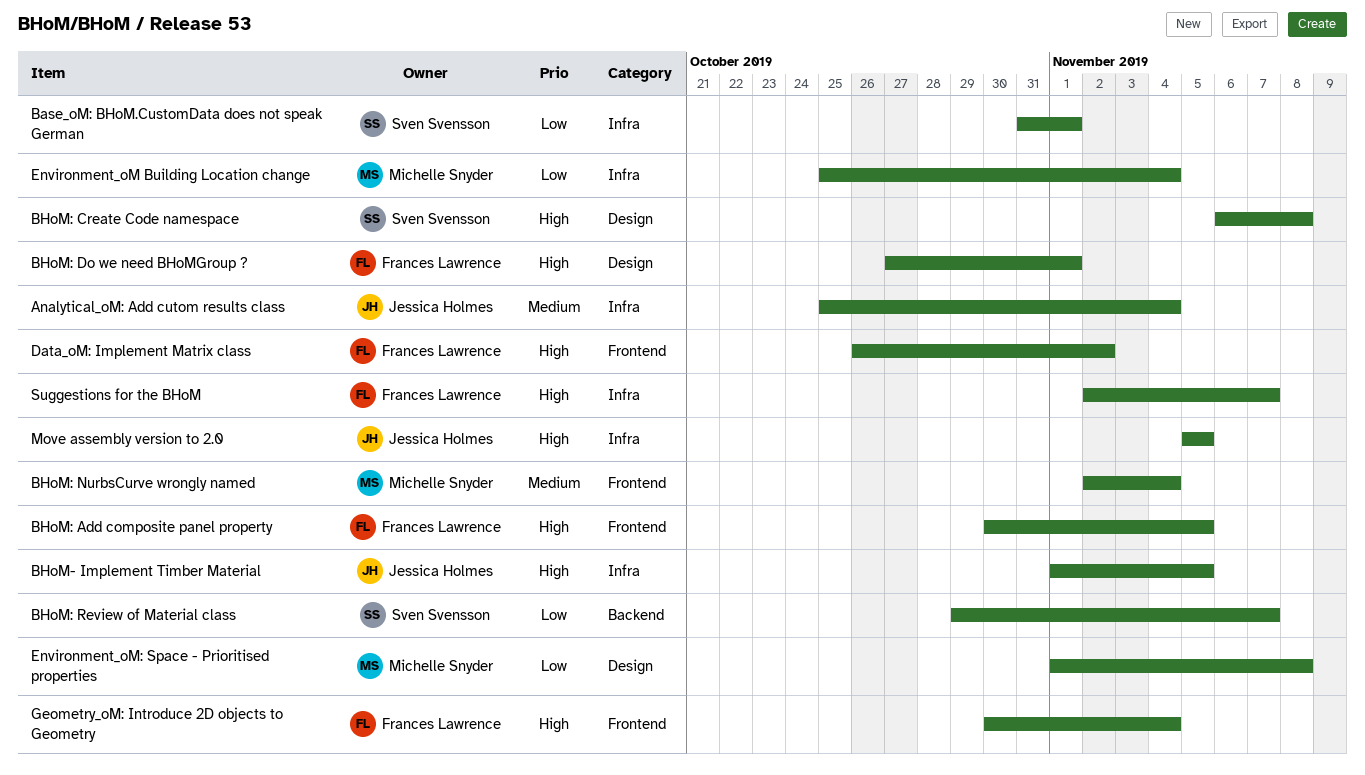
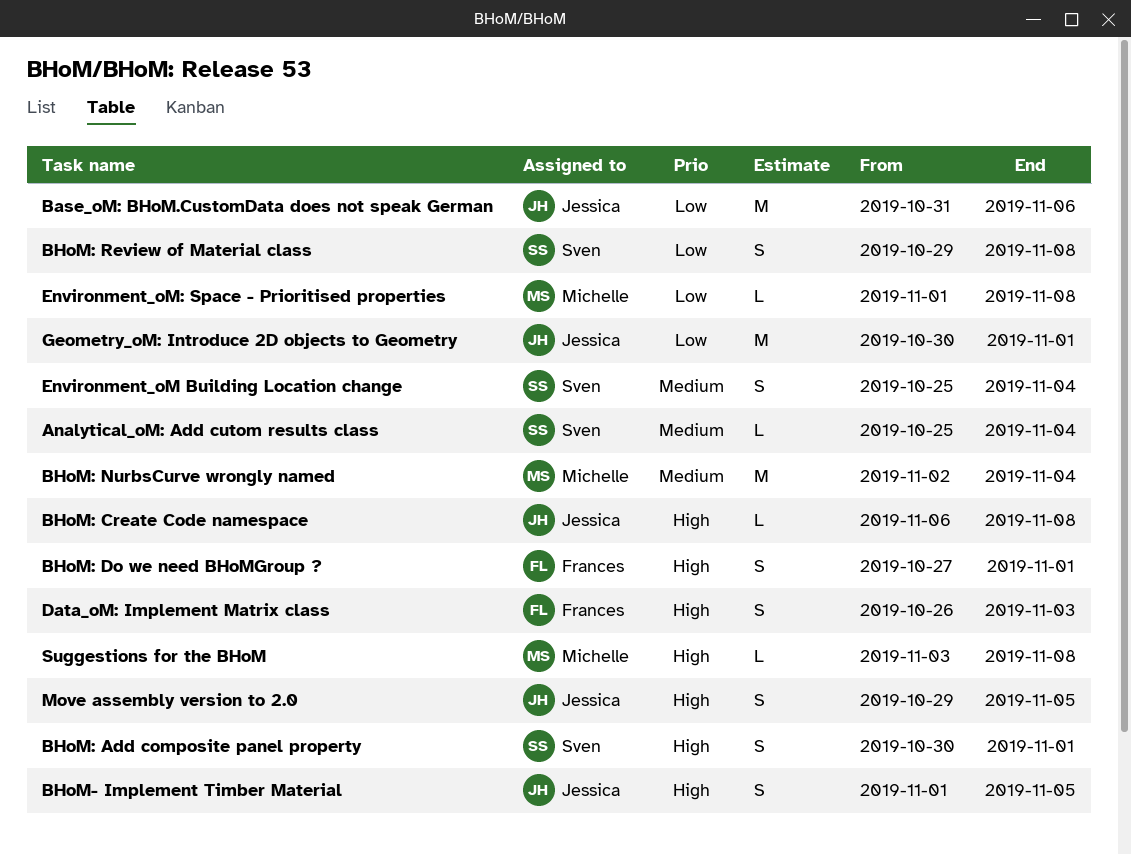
Analytical_oM: Add cutom results class, owner: Jessica Holmes -> Sven Svensson
Base_oM: BHoM.CustomData does not speak German, owner: Sven Svensson -> Jessica Holmes
Base_oM: BHoM.CustomData does not speak German, due: Nov 1 -> Nov 6
BHoM: Add composite panel property, owner: Frances Lawrence -> Sven Svensson
BHoM: Add composite panel property, due: Nov 5 -> Nov 1
BHoM: Create Code namespace, owner: Sven Svensson -> Jessica Holmes
BHoM: Review of Material class, due: Nov 7 -> Nov 8
Data_oM: Implement Matrix class, due: Nov 2 -> Nov 3
Environment_oM Building Location change, owner: Michelle Snyder -> Sven Svensson
Environment_oM Building Location change, priority: Low -> Medium
Geometry_oM: Introduce 2D objects to Geometry, owner: Frances Lawrence -> Jessica Holmes
Geometry_oM: Introduce 2D objects to Geometry, priority: High -> Low
Geometry_oM: Introduce 2D objects to Geometry, due: Nov 4 -> Nov 1
Move assembly version to 2.0, start: Nov 5 -> Oct 29
Suggestions for the BHoM, owner: Frances Lawrence -> Michelle Snyder
Suggestions for the BHoM, start: Nov 2 -> Nov 3
Suggestions for the BHoM, due: Nov 7 -> Nov 8

